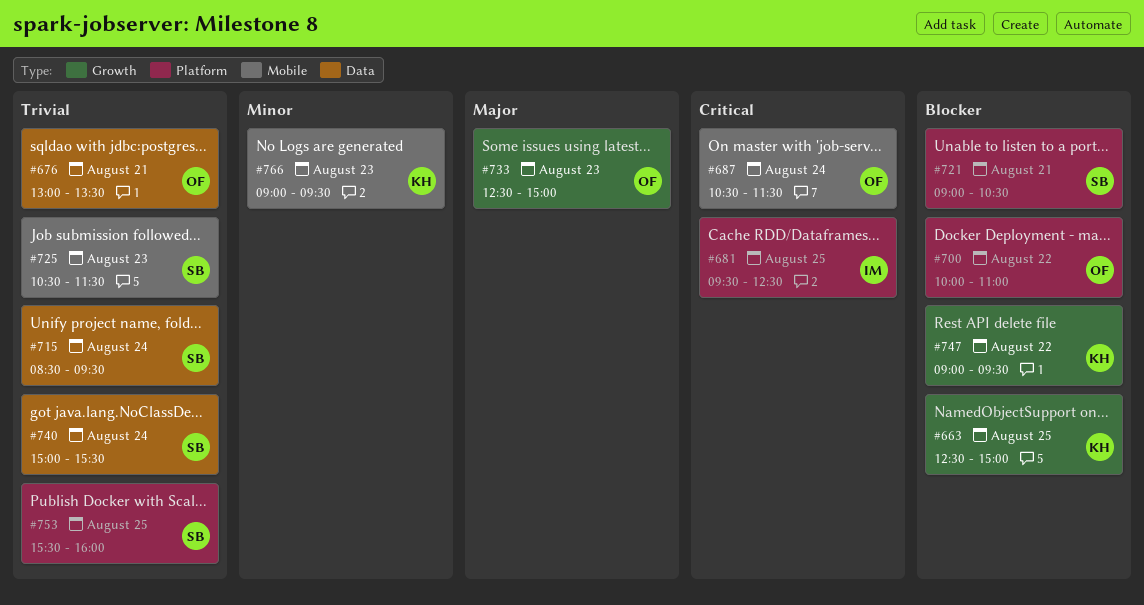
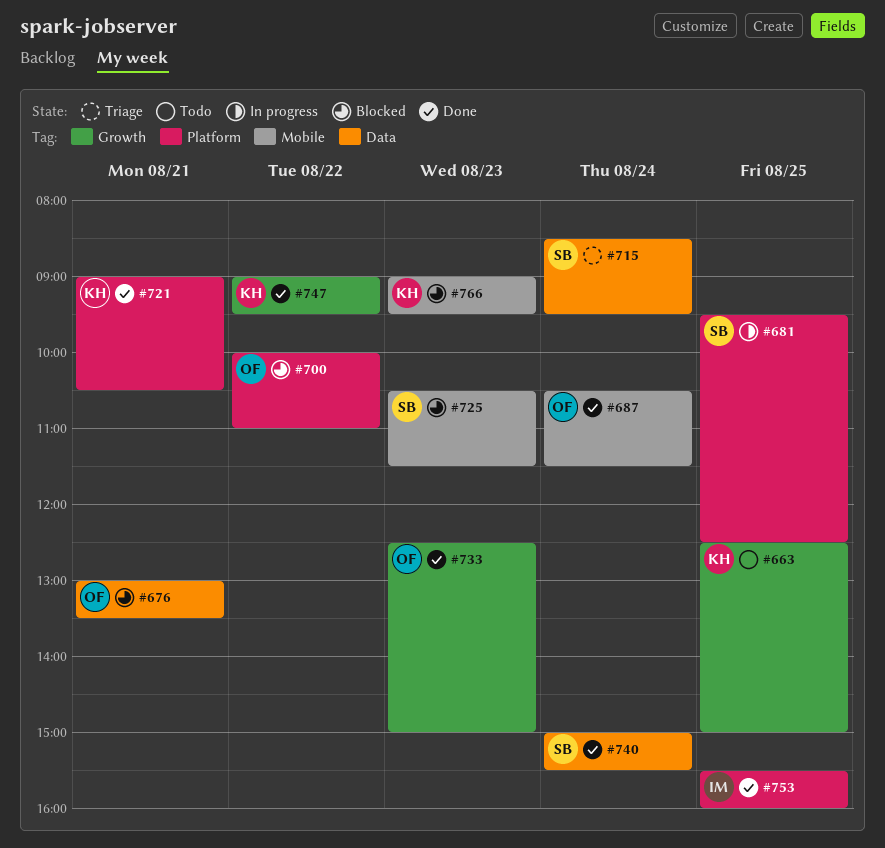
#681, owner: IM -> SB
#721, owner: SB -> KH
#753, owner: SB -> IM

